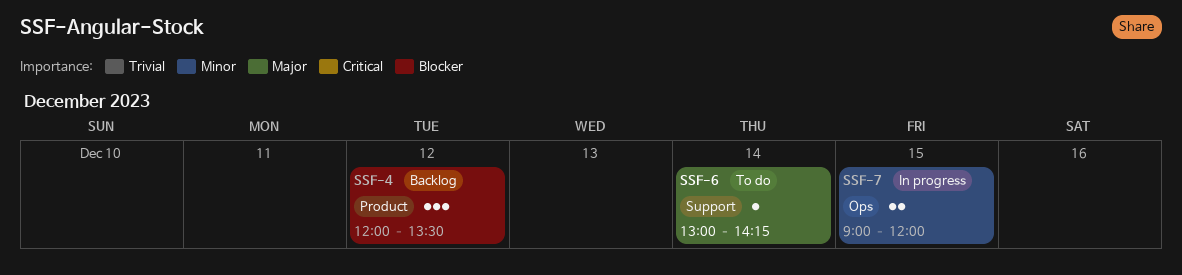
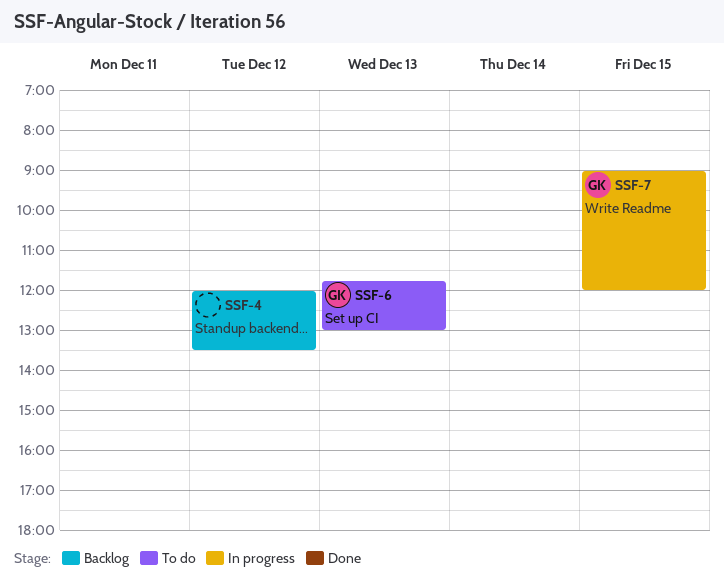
SSF-6, day: Dec 14 -> Dec 13
SSF-6, begins: 13:00 -> 11:45
SSF-6, ends: 14:15 -> 13:00

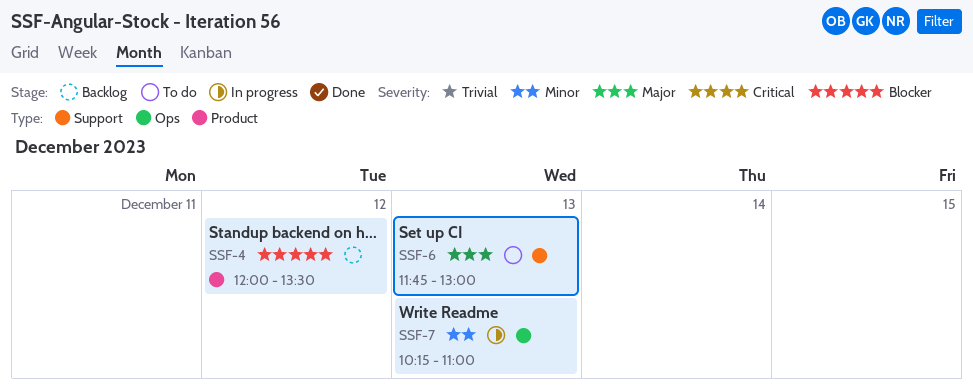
SSF-7, day: Dec 15 -> Dec 13
SSF-7, begins: 09:00 -> 10:15
SSF-7, ends: 12:00 -> 11:00

